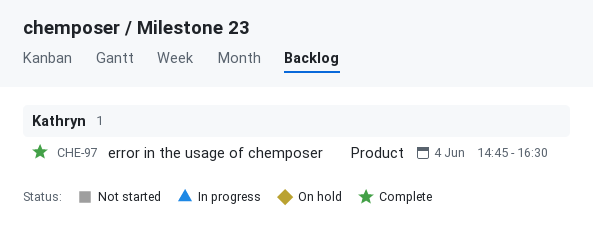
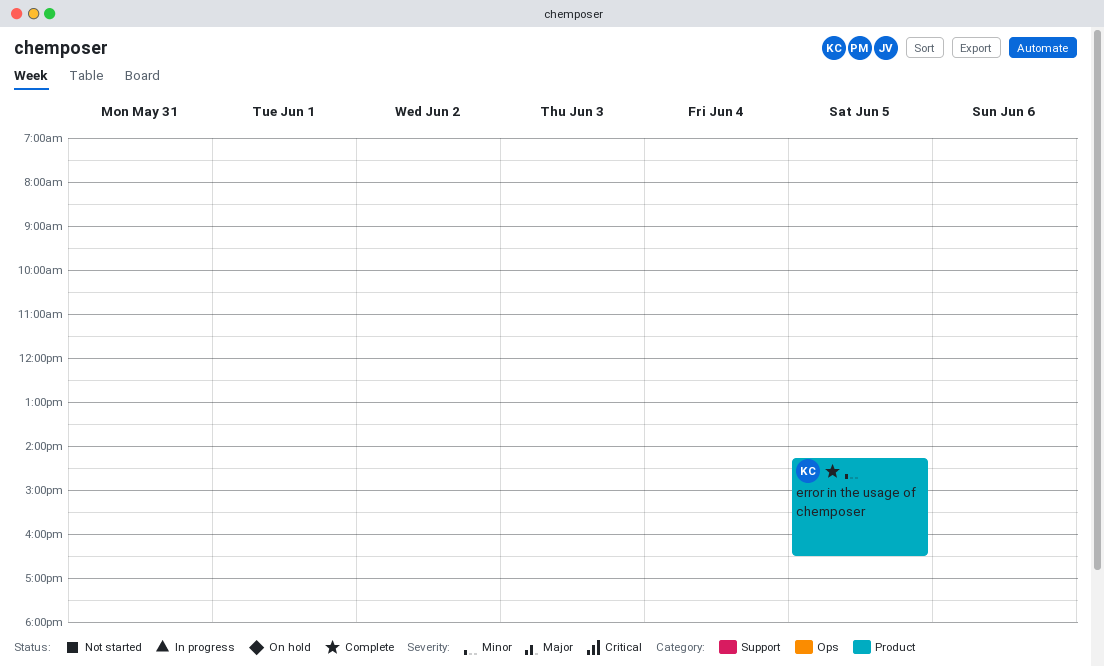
error in the usage of chemposer, day: Jun 4 -> Jun 5
error in the usage of chemposer, begins: 14:45 -> 14:15

